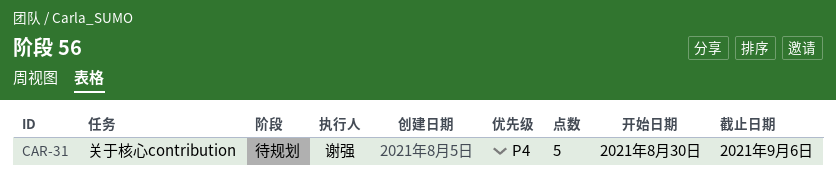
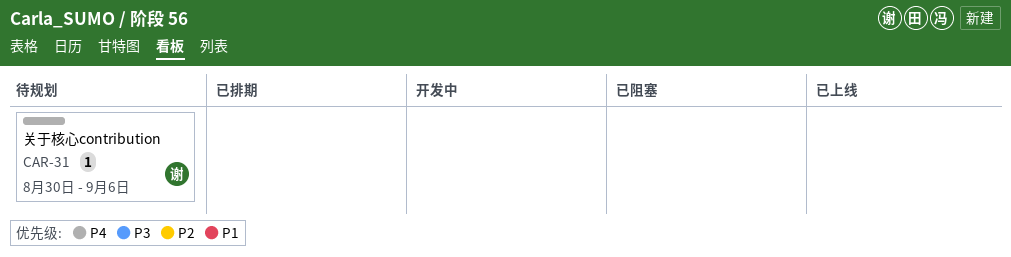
CAR-31, estimate: 5 -> 1

